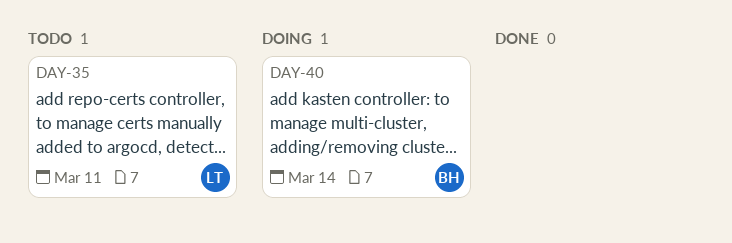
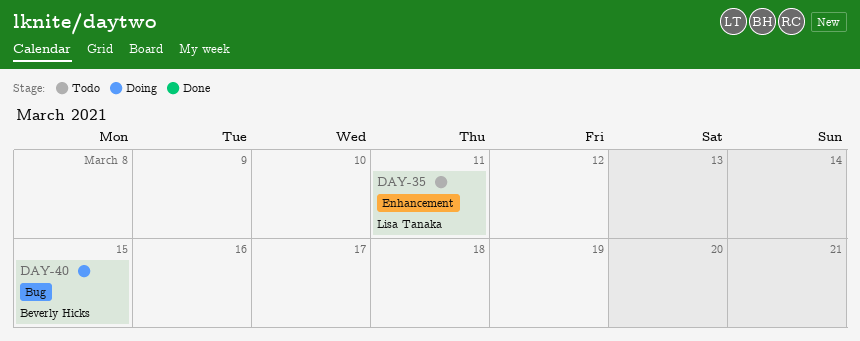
DAY-40, due: Mar 14 -> Mar 15

